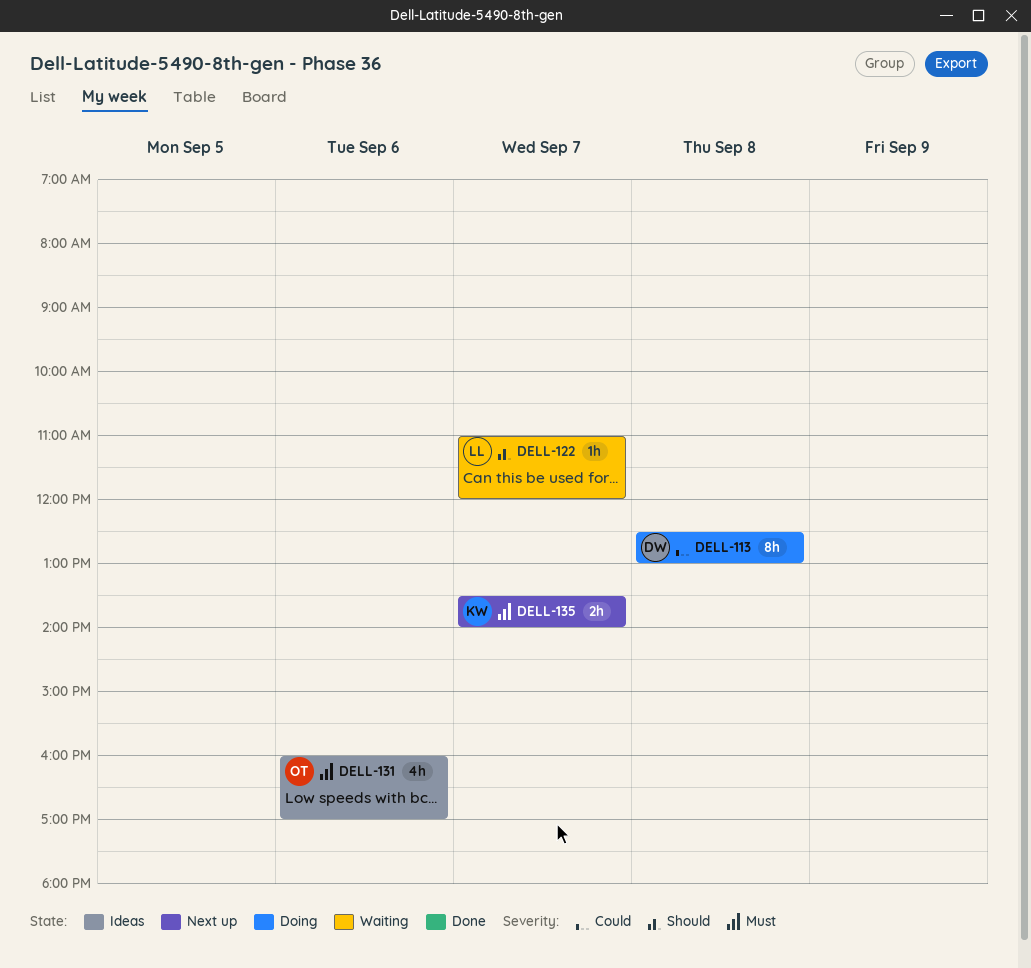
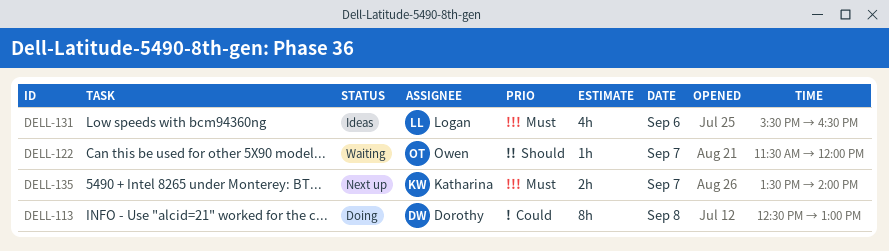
DELL-122, owner: Logan -> Owen
DELL-122, begins: 11:00 -> 11:30
DELL-131, owner: Owen -> Logan
DELL-131, begins: 16:00 -> 15:30
DELL-131, ends: 17:00 -> 16:30

